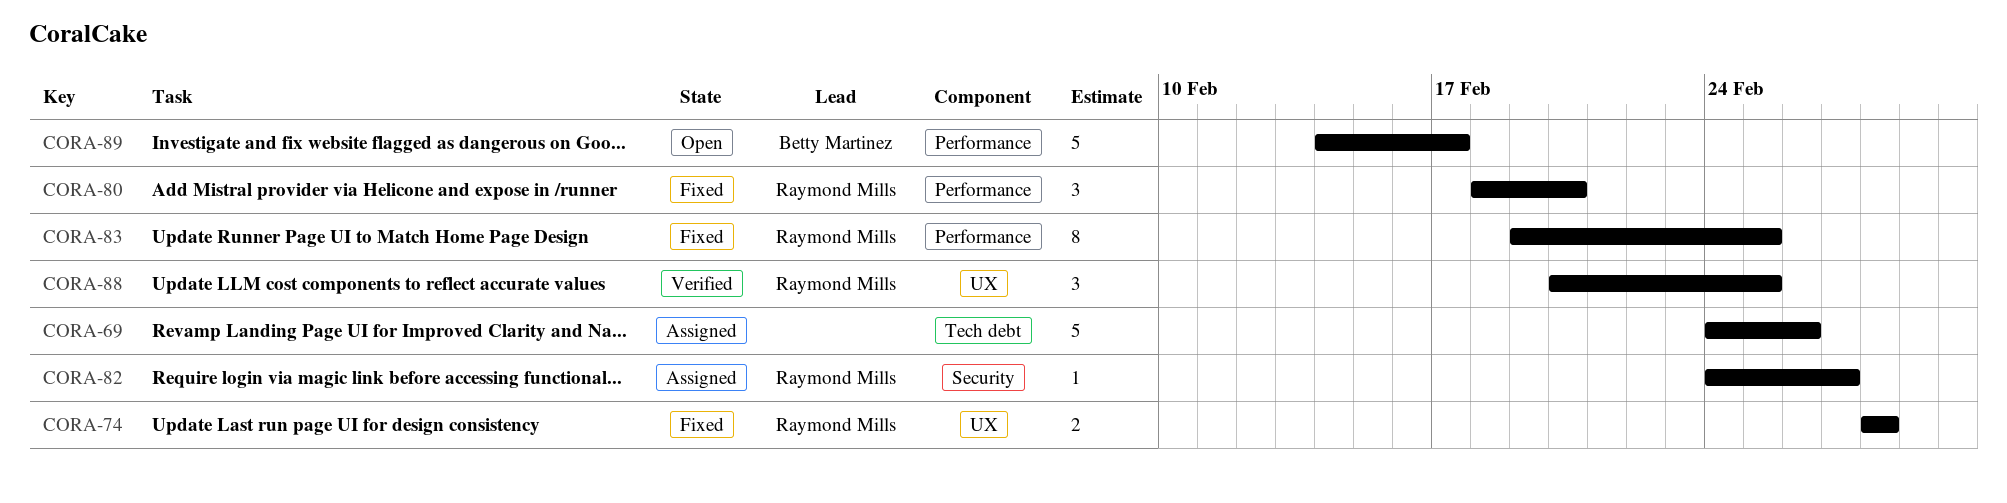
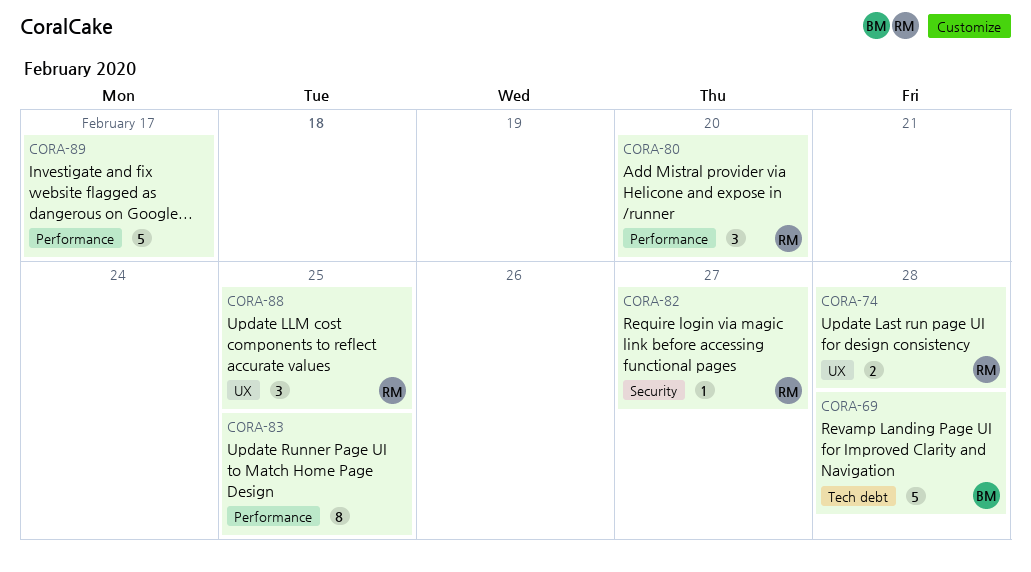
CORA-69, owner: none -> Betty Martinez
CORA-69, due: Feb 26 -> Feb 28
CORA-83, owner: Raymond Mills -> none
CORA-89, owner: Betty Martinez -> none

